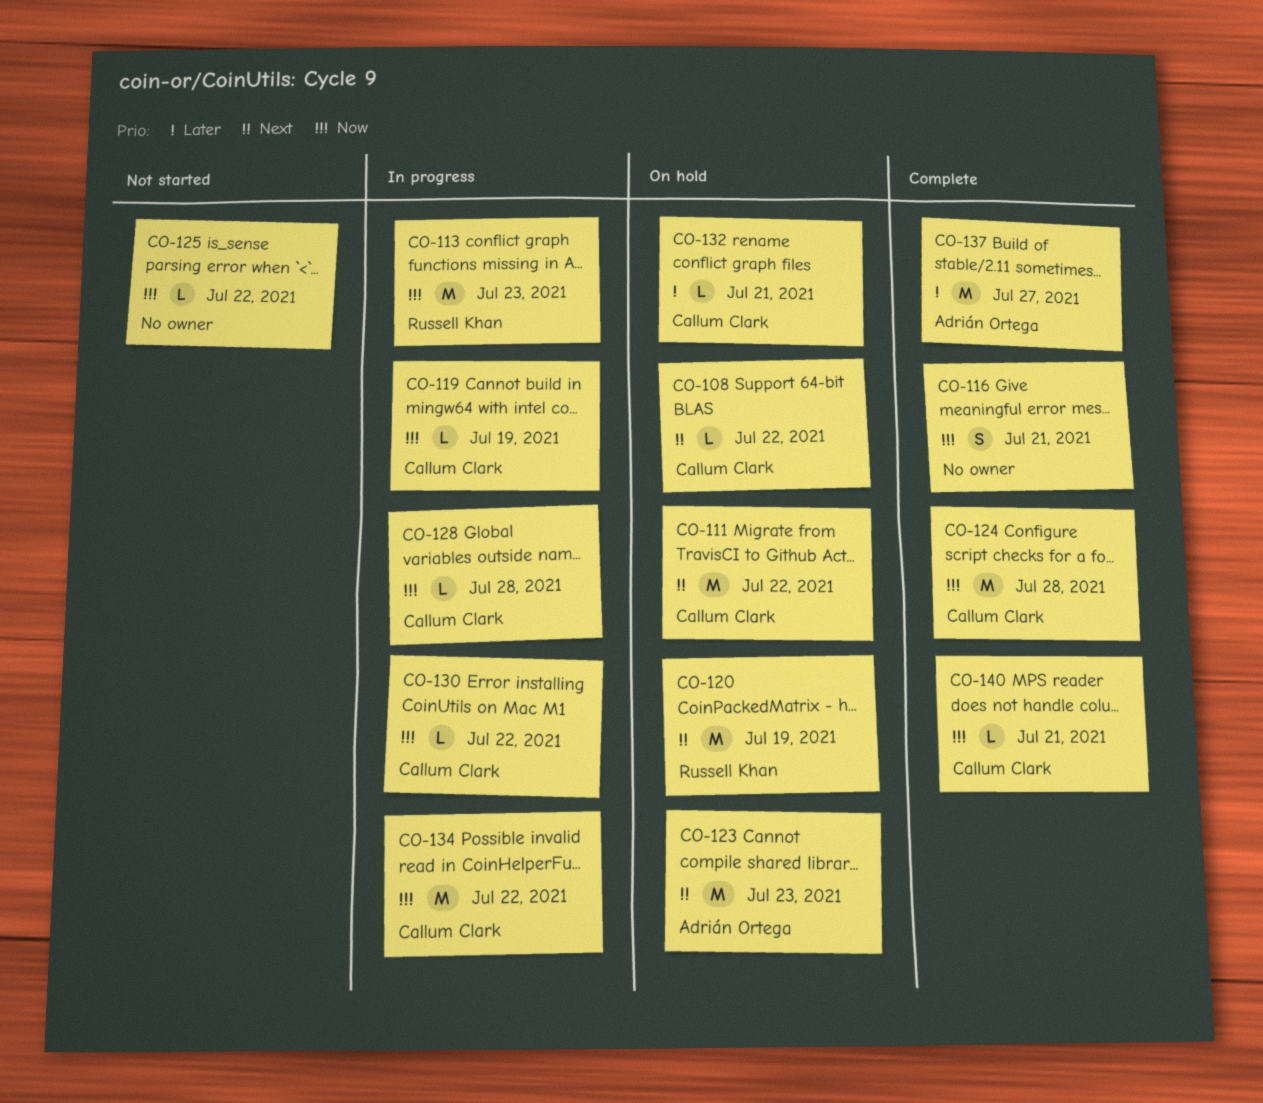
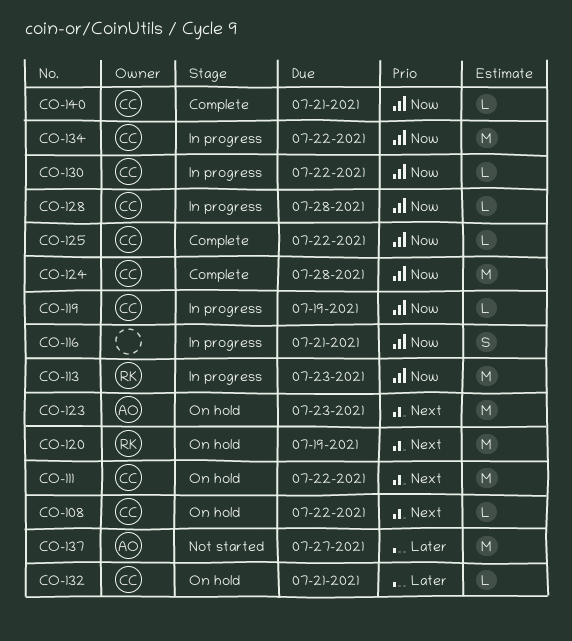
CO-116, status: Complete -> In progress
CO-125, status: Not started -> Complete
CO-125, owner: none -> Callum Clark
CO-137, status: Complete -> Not started

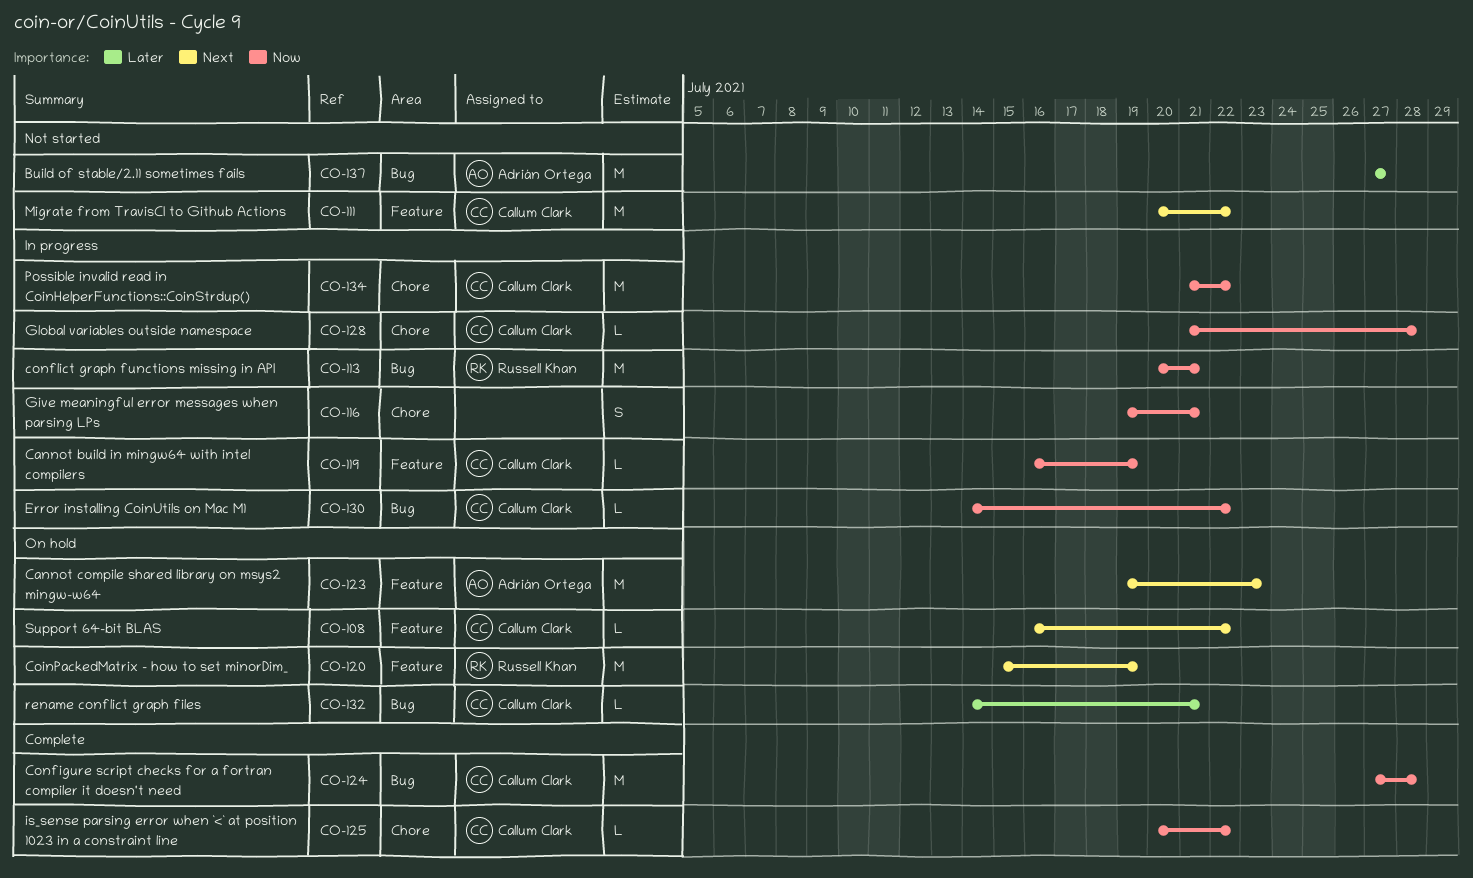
CO-111, status: On hold -> Not started
CO-113, due: Jul 23 -> Jul 21
CO-140: present -> none

